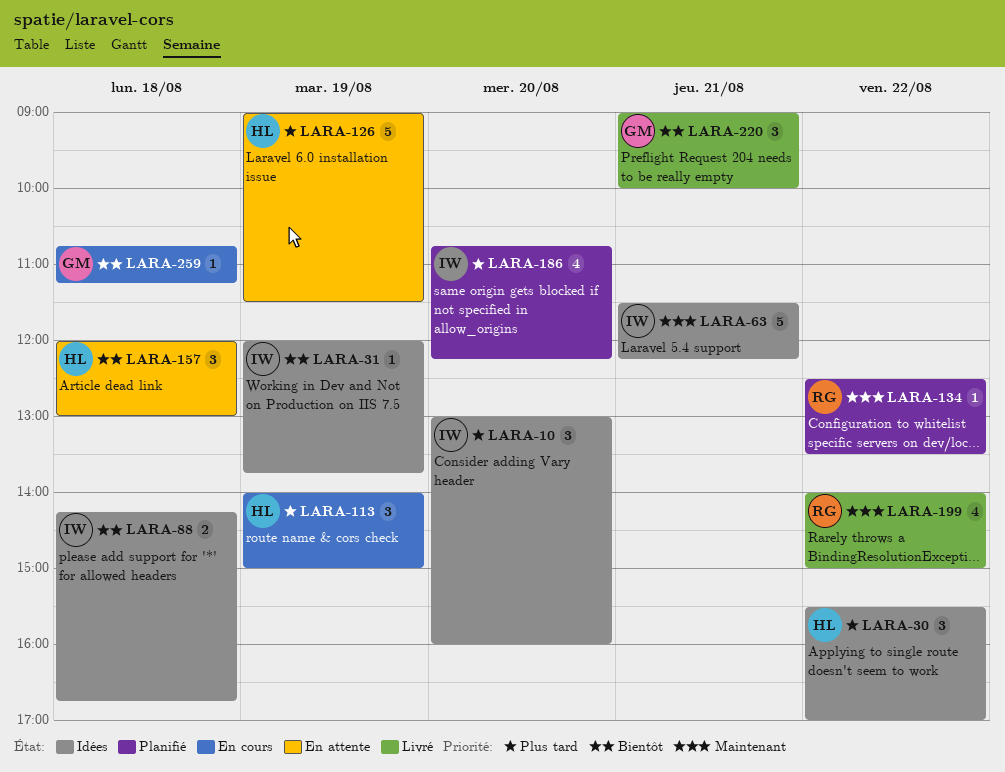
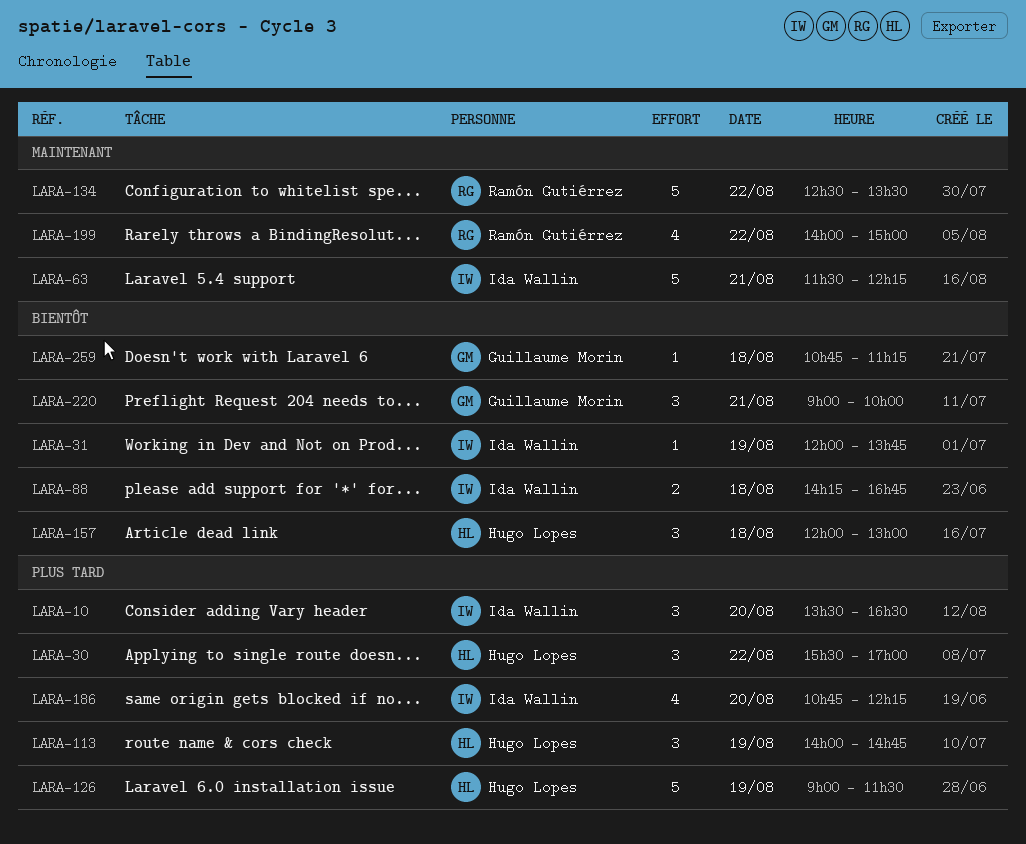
LARA-10, begins: 13:00 -> 13:30
LARA-10, ends: 16:00 -> 16:30
LARA-113, ends: 15:00 -> 14:45
LARA-134, estimate: 1 -> 5

